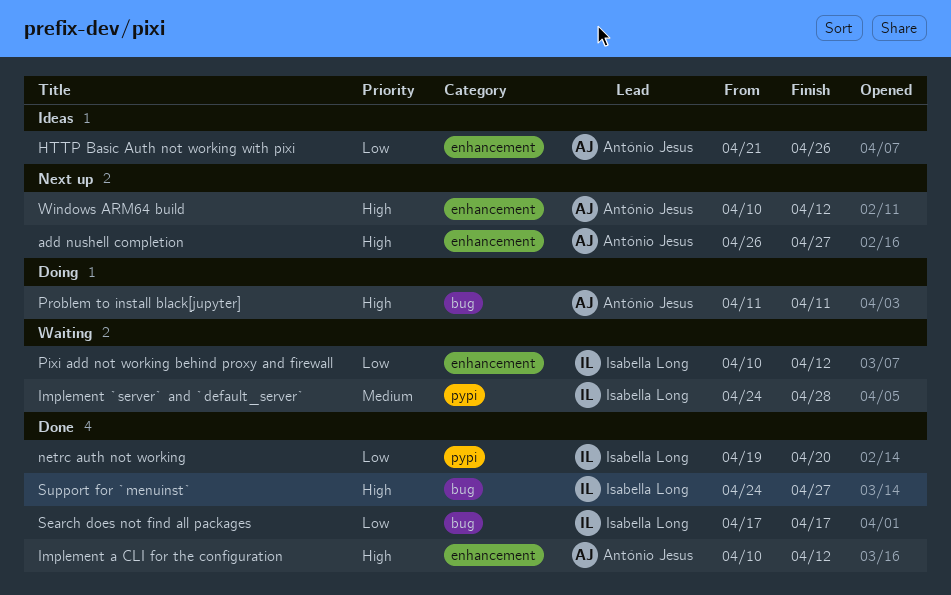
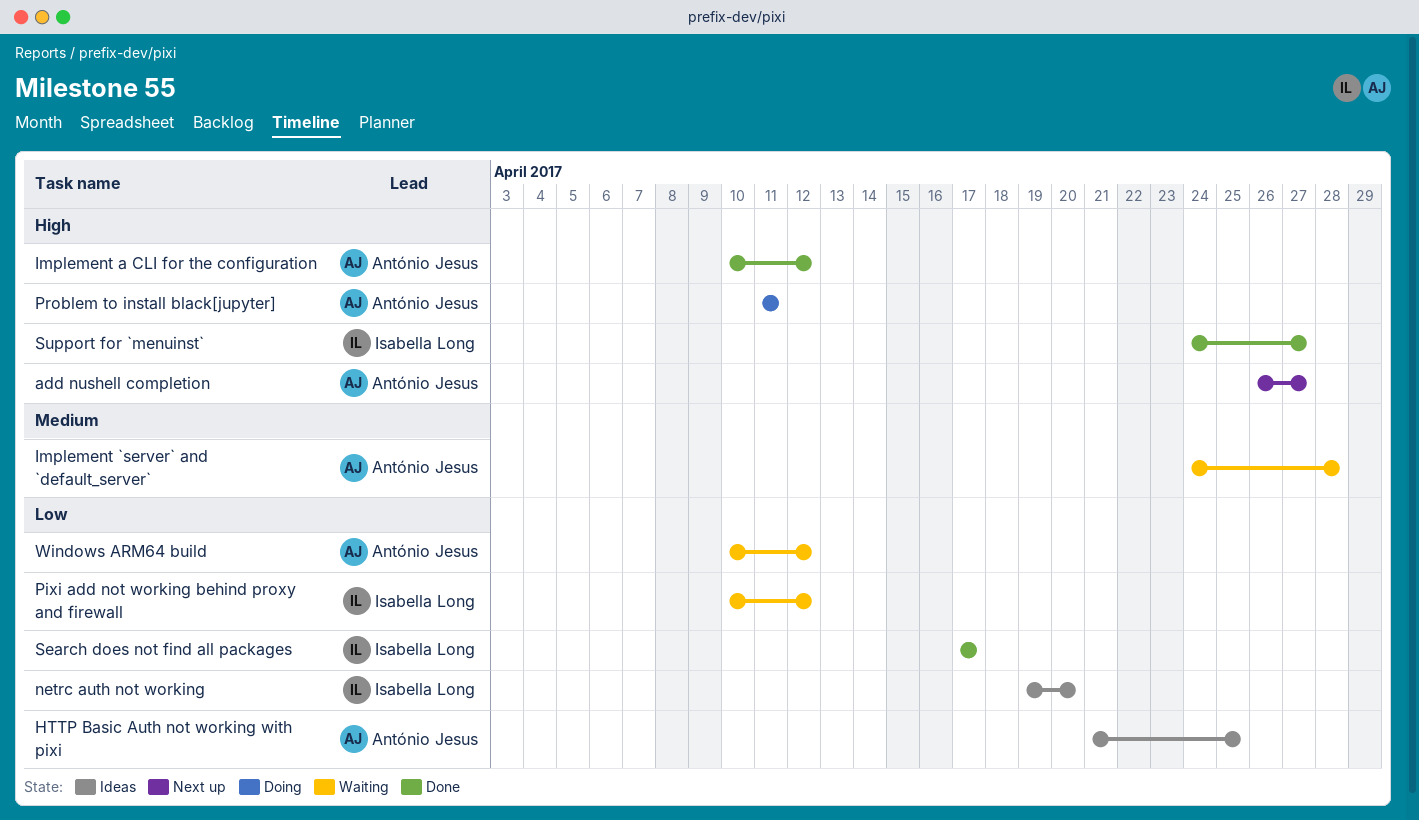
HTTP Basic Auth not working with pixi, due: Apr 26 -> Apr 25
Implement `server` and `default_server`, owner: Isabella Long -> António Jesus
netrc auth not working, status: Done -> Ideas
Windows ARM64 build, status: Next up -> Waiting
Windows ARM64 build, priority: High -> Low

